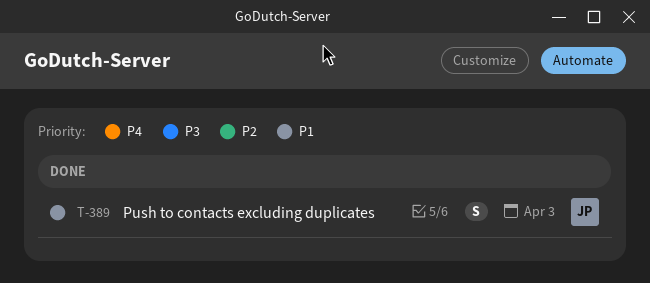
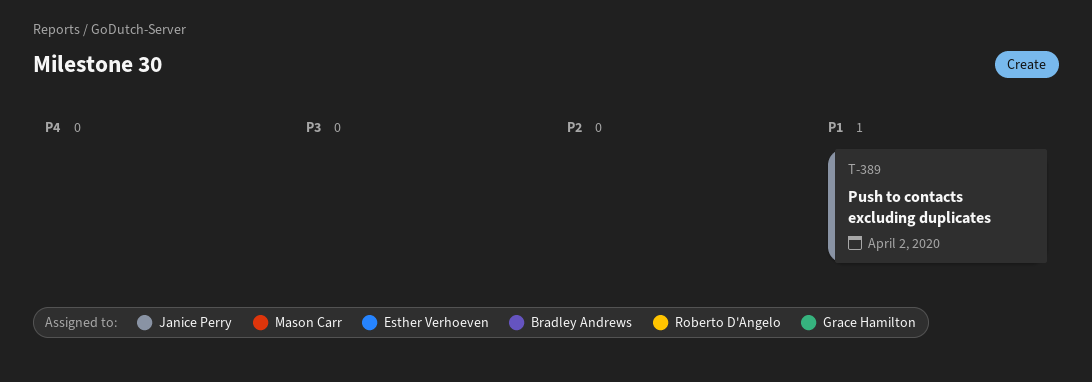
T-389, due: Apr 3 -> Apr 2

